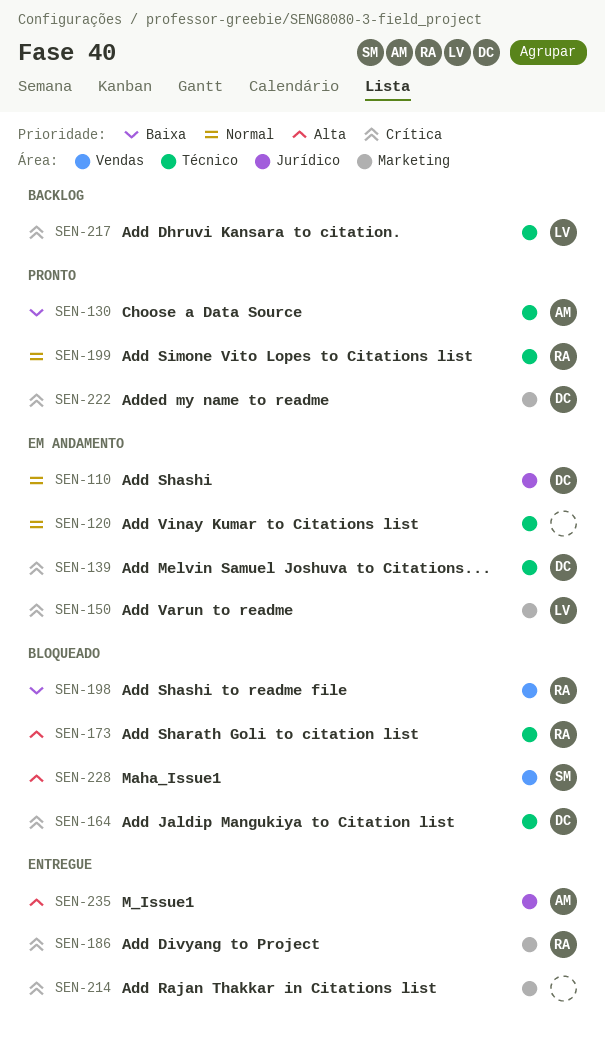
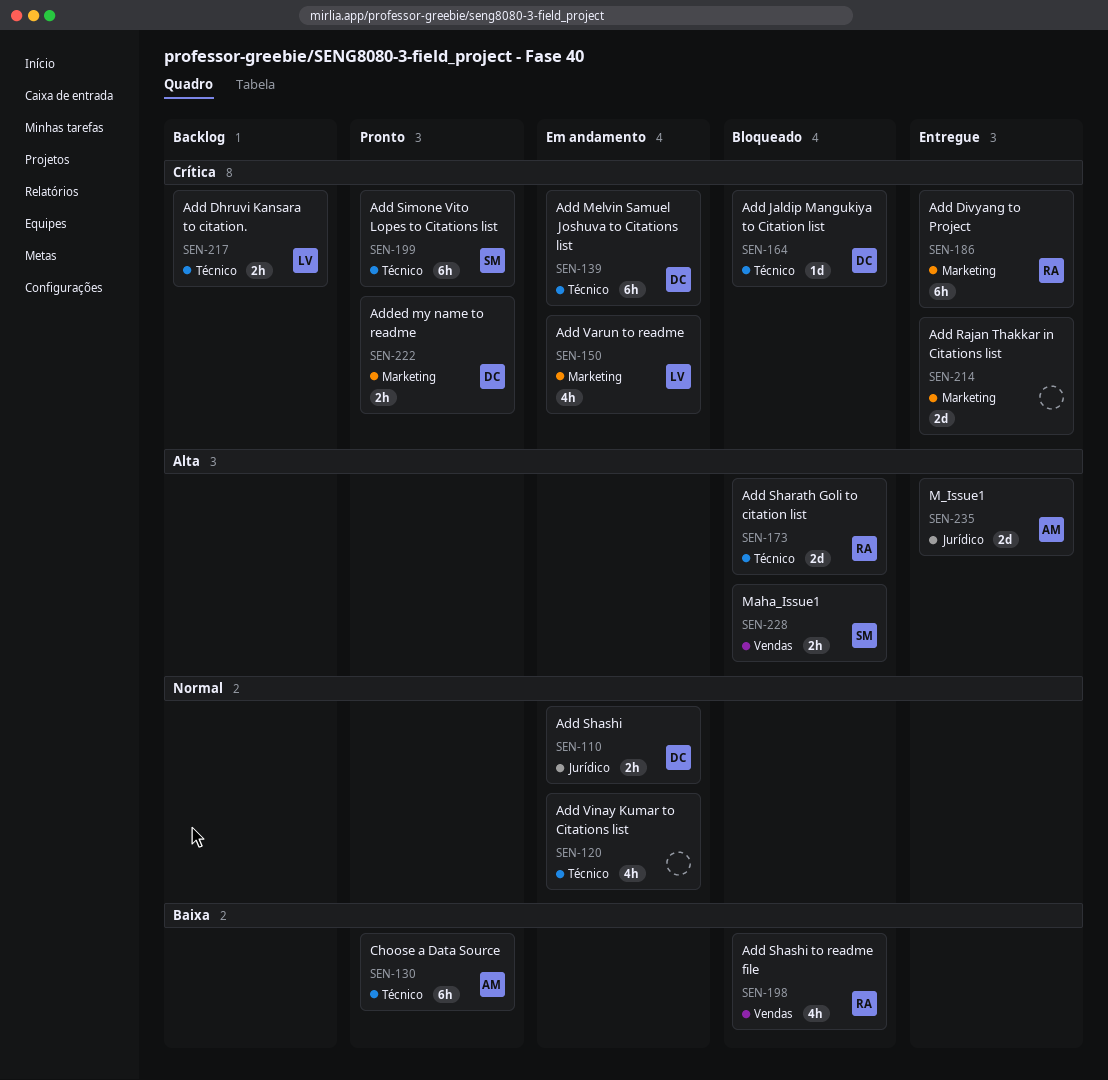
SEN-199, owner: RA -> SM
SEN-199, priority: Normal -> Crítica

